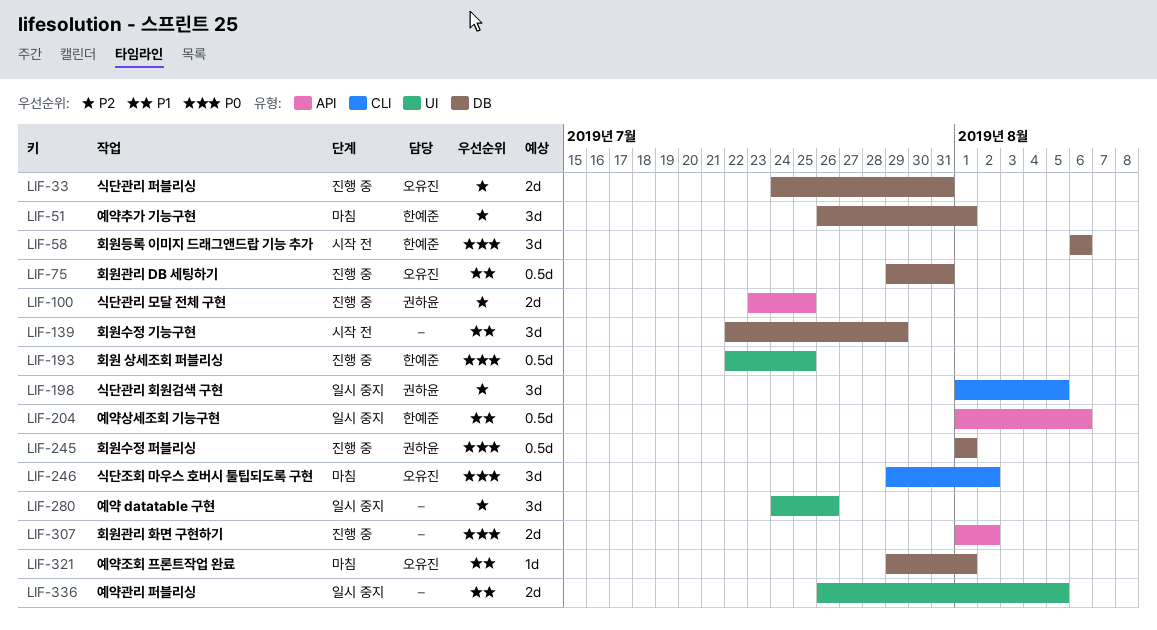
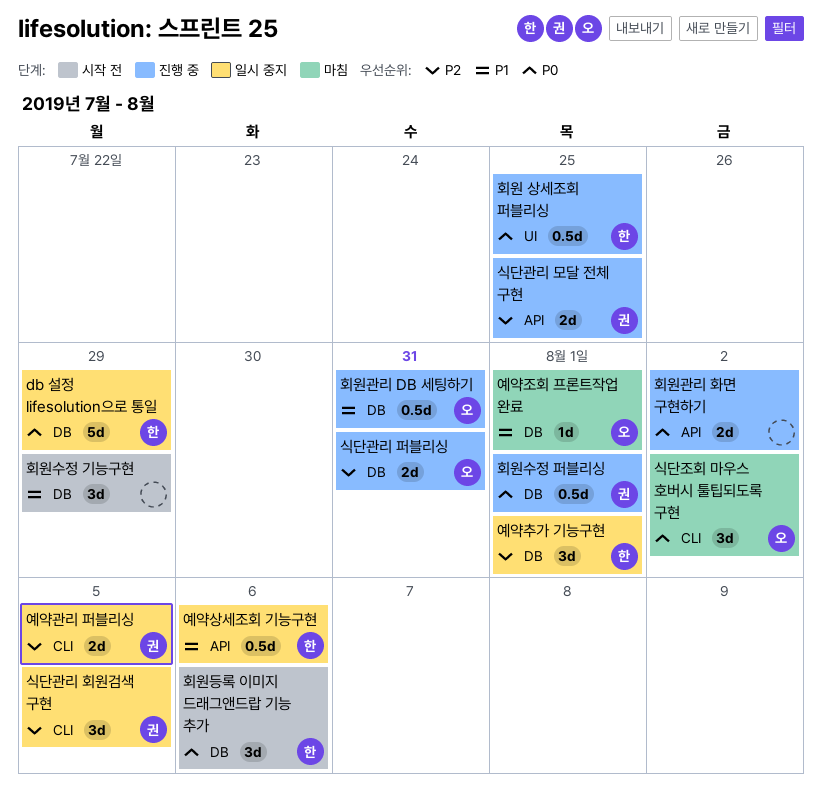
db 설정 lifesolution으로 통일: none -> present
예약 datatable 구현: present -> none
예약관리 퍼블리싱, owner: none -> 권하윤
예약관리 퍼블리싱, priority: P1 -> P2
예약관리 퍼블리싱, label: UI -> CLI
예약추가 기능구현, status: 마침 -> 일시 중지

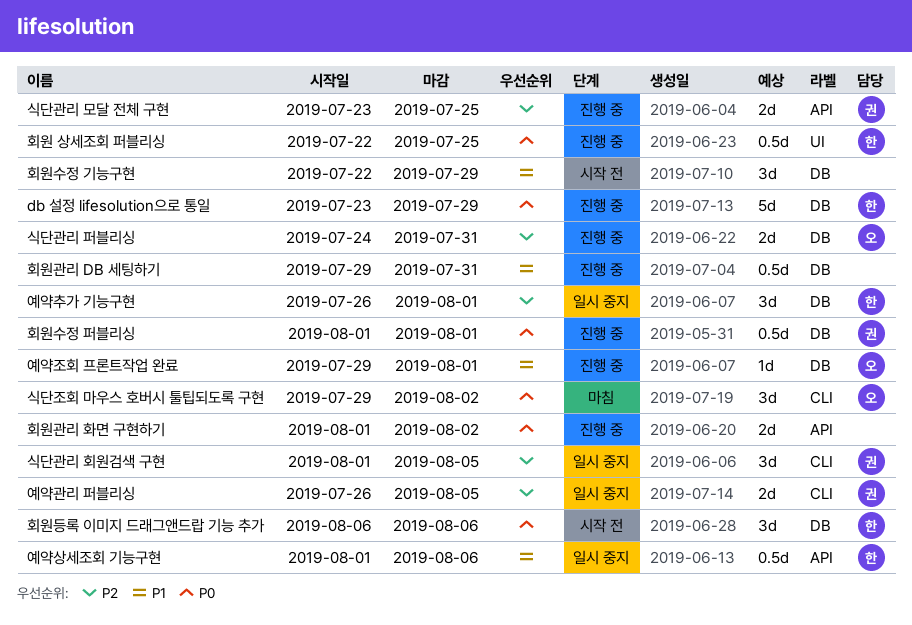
db 설정 lifesolution으로 통일, status: 일시 중지 -> 진행 중
예약조회 프론트작업 완료, status: 마침 -> 진행 중
회원관리 DB 세팅하기, owner: 오 -> none

